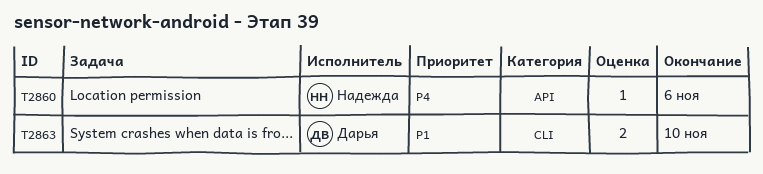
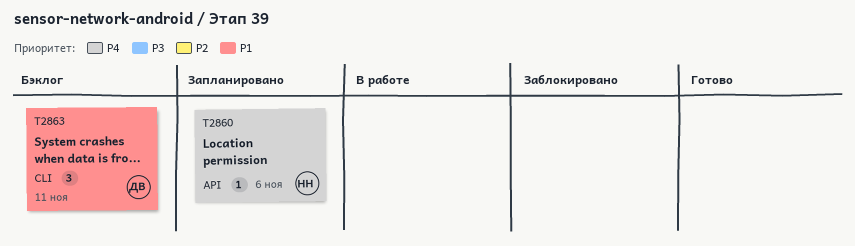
T2863, estimate: 2 -> 3
T2863, due: Nov 10 -> Nov 11

